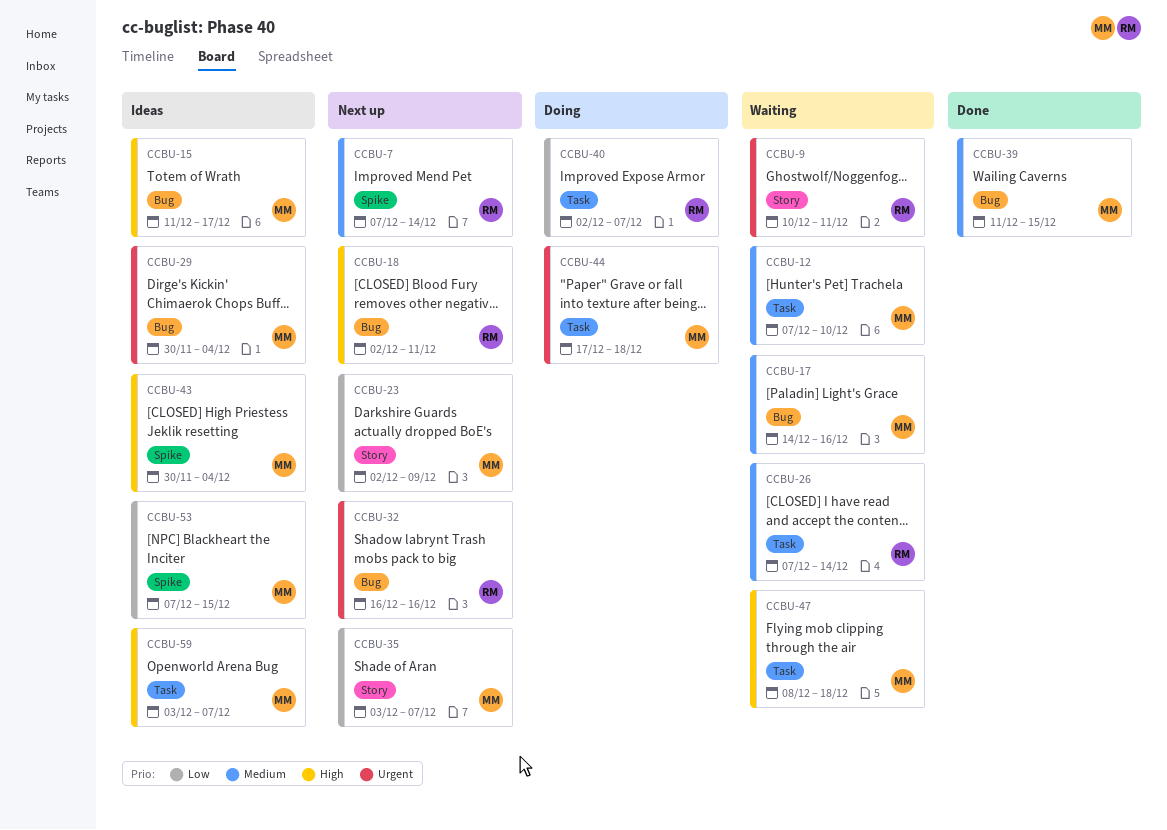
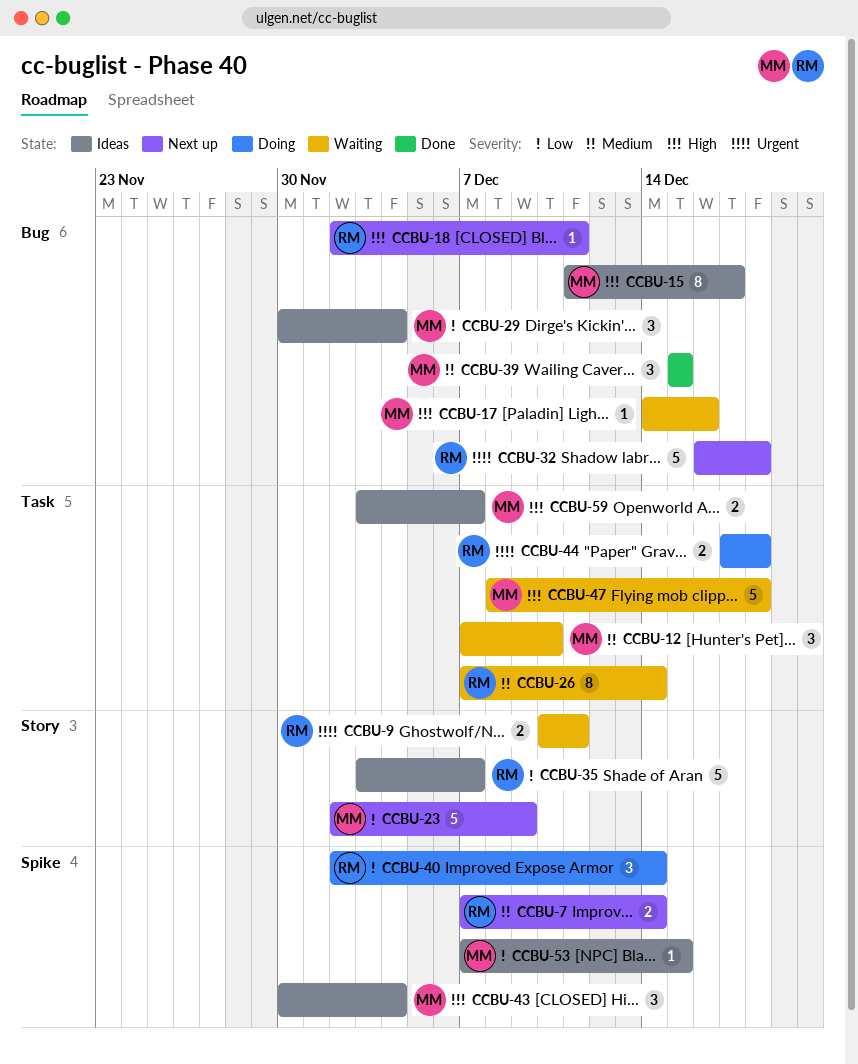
CCBU-17, priority: Medium -> High
CCBU-29, priority: Urgent -> Low
CCBU-32, due: Dec 16 -> Dec 18
CCBU-35, status: Next up -> Ideas
CCBU-35, owner: MM -> RM
CCBU-39, start: Dec 11 -> Dec 15
CCBU-40, label: Task -> Spike
CCBU-40, due: Dec 7 -> Dec 14
CCBU-44, owner: MM -> RM

